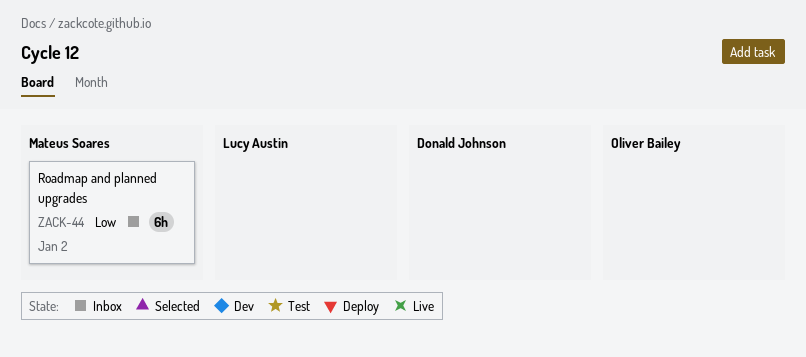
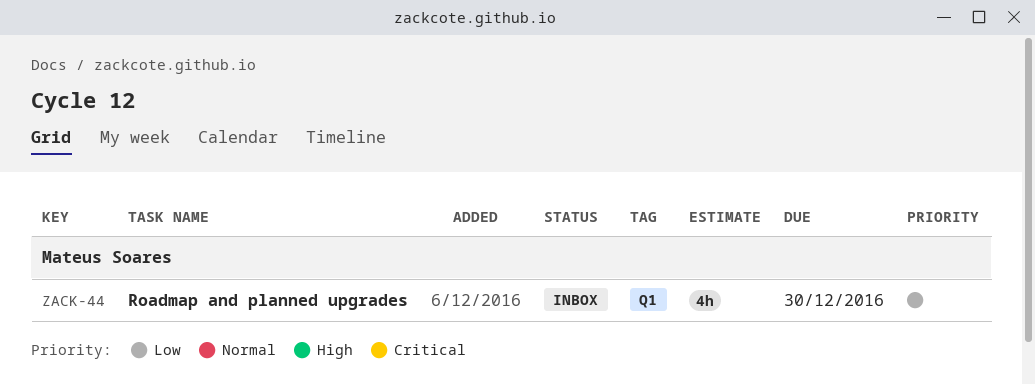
ZACK-44, estimate: 6h -> 4h
ZACK-44, due: Jan 2 -> Dec 30

